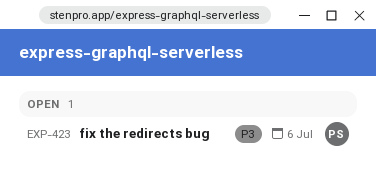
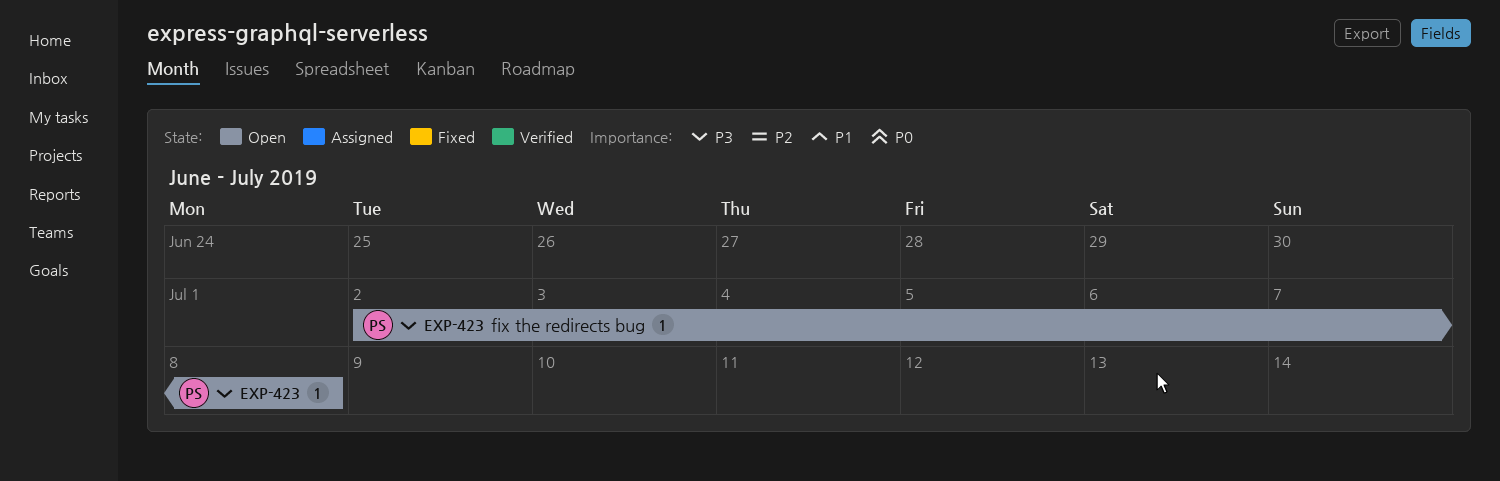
EXP-423, due: Jul 6 -> Jul 8

